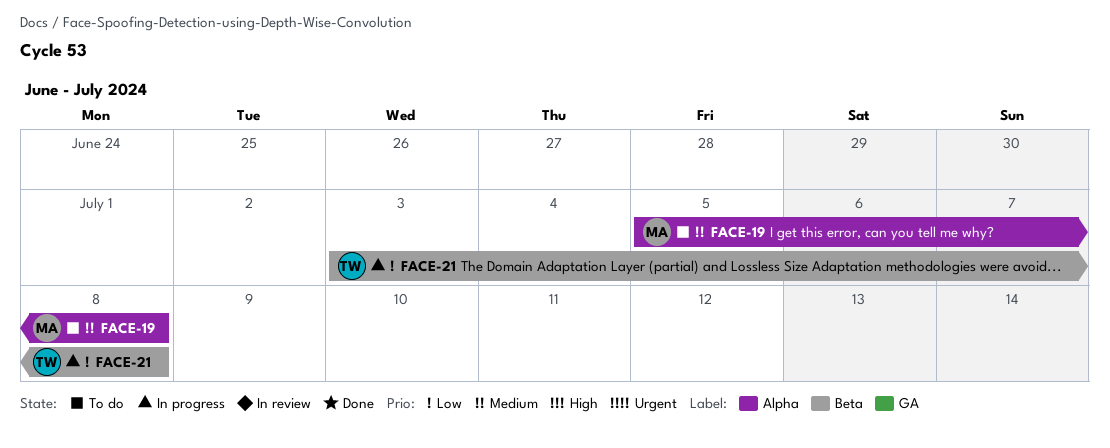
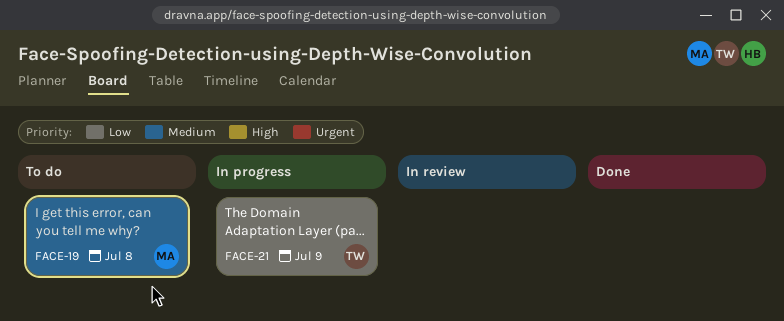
FACE-21, due: Jul 8 -> Jul 9

